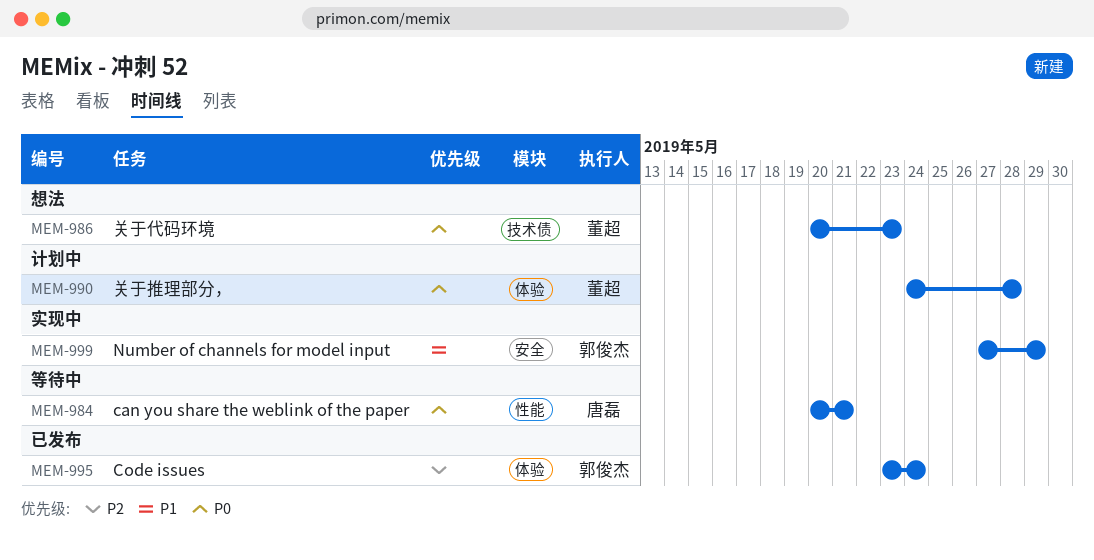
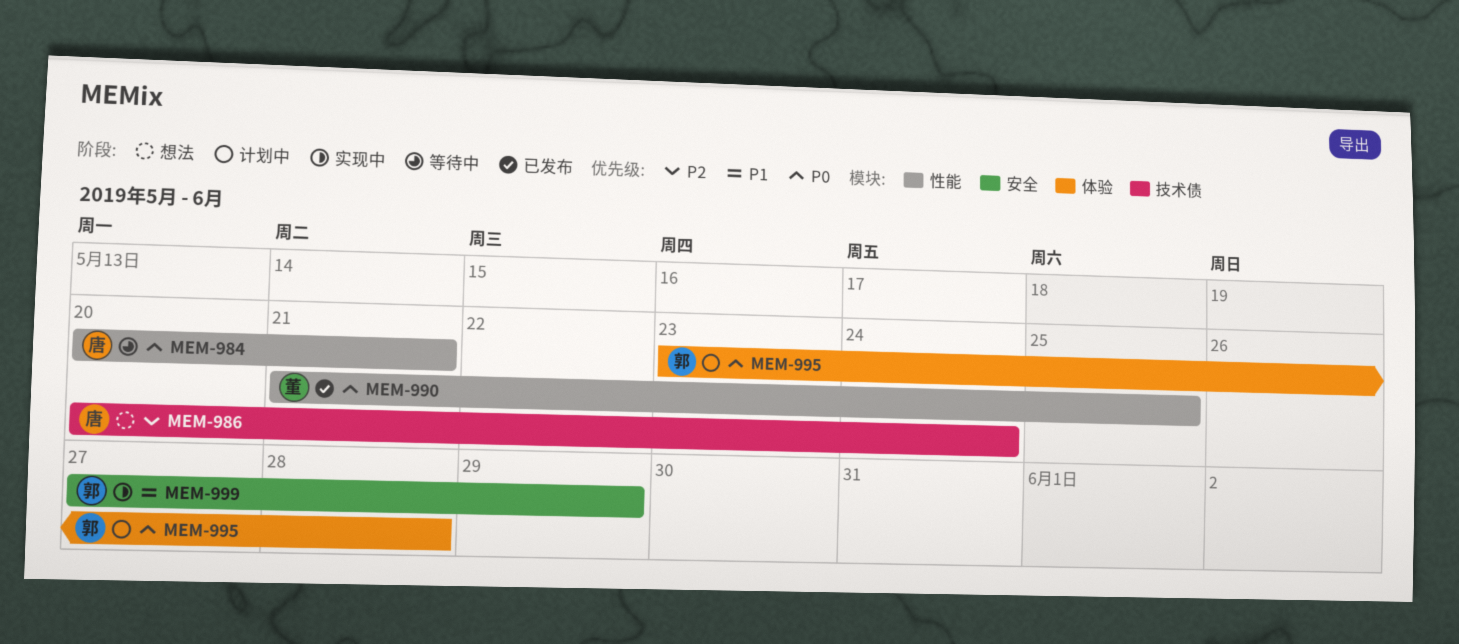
MEM-986, owner: 董超 -> 唐磊
MEM-986, priority: P0 -> P2
MEM-986, due: May 23 -> May 24
MEM-990, status: 计划中 -> 已发布
MEM-990, label: 体验 -> 性能
MEM-990, start: May 24 -> May 21
MEM-990, due: May 28 -> May 25
MEM-995, status: 已发布 -> 计划中
MEM-995, priority: P2 -> P0
MEM-995, due: May 24 -> May 28

